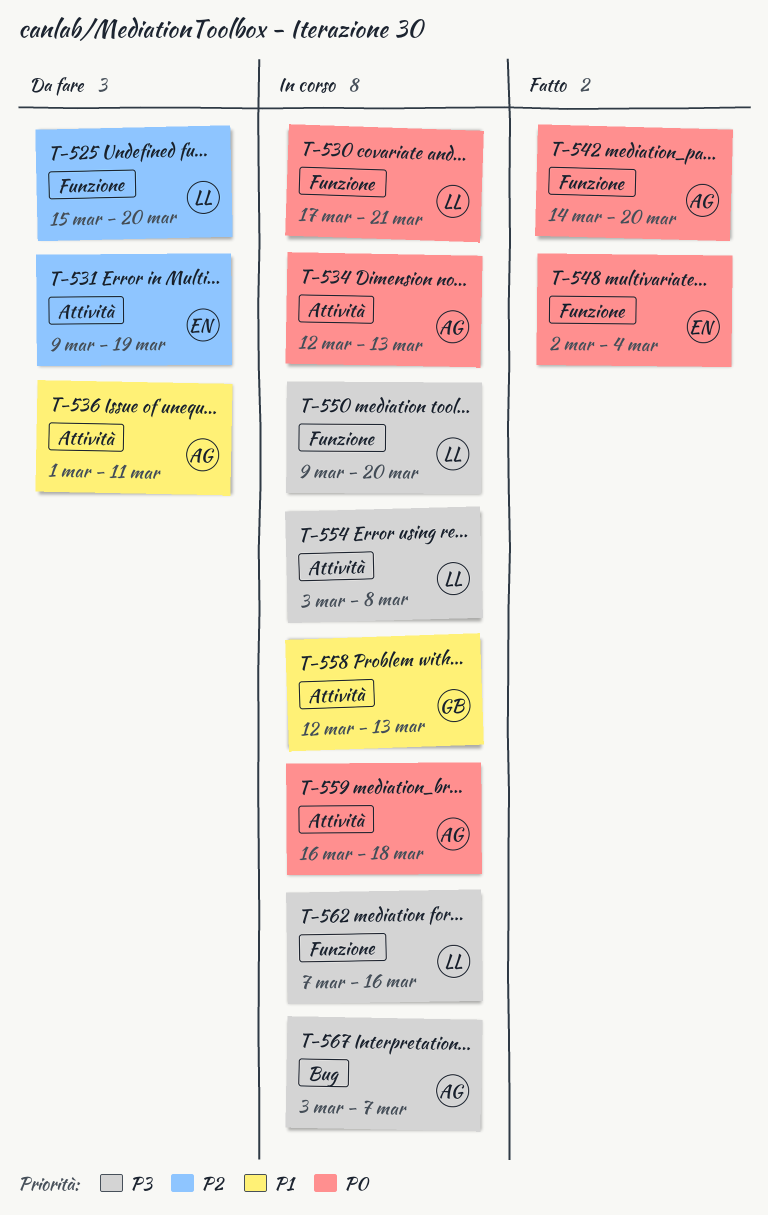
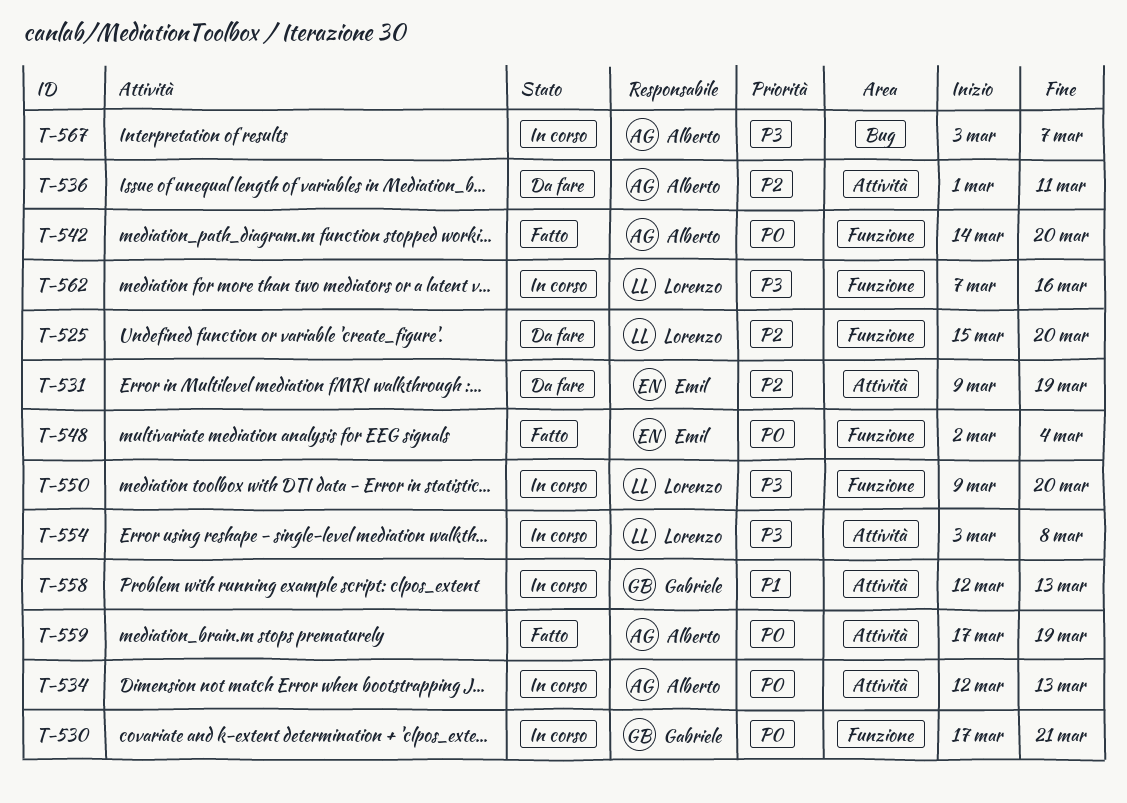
T-530, owner: Lorenzo -> Gabriele
T-536, priority: P1 -> P2
T-559, status: In corso -> Fatto
T-559, start: Mar 16 -> Mar 17
T-559, due: Mar 18 -> Mar 19

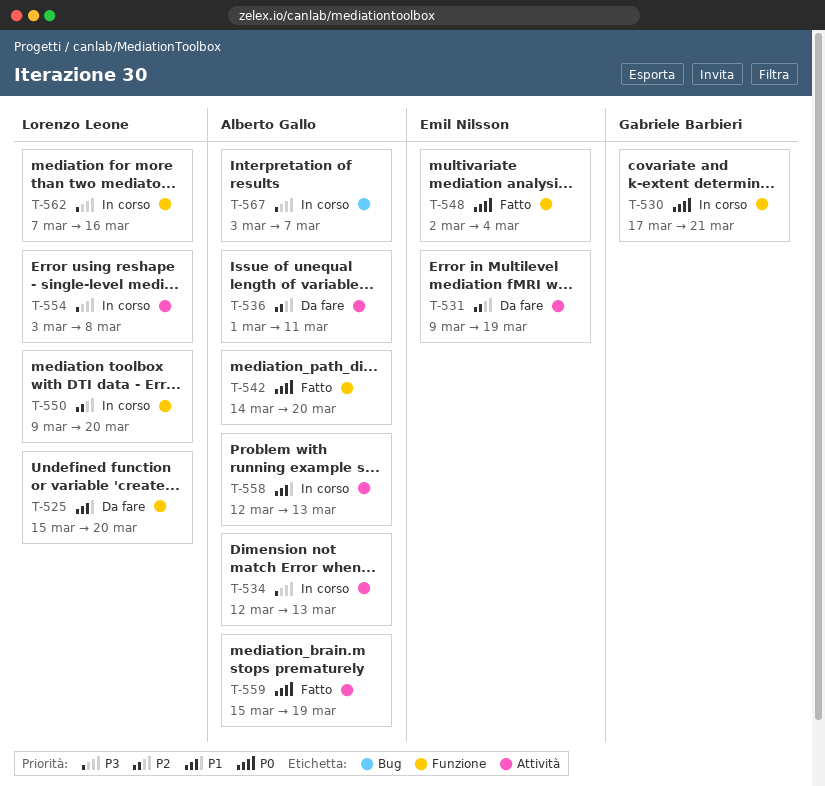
T-525, priority: P2 -> P1
T-534, priority: P0 -> P3
T-550, priority: P3 -> P2
T-558, owner: Gabriele Barbieri -> Alberto Gallo
T-559, start: Mar 17 -> Mar 15

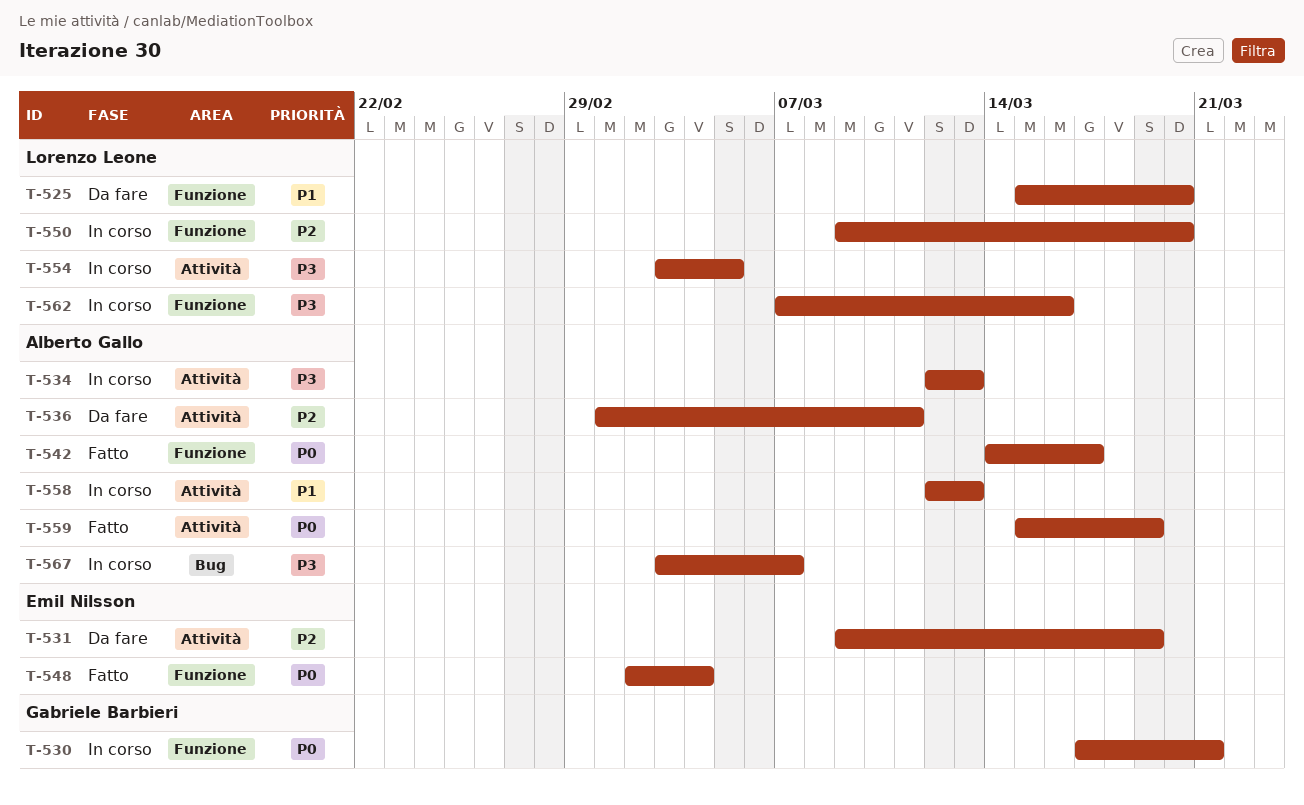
T-542, due: Mar 20 -> Mar 17
T-554, due: Mar 8 -> Mar 5

